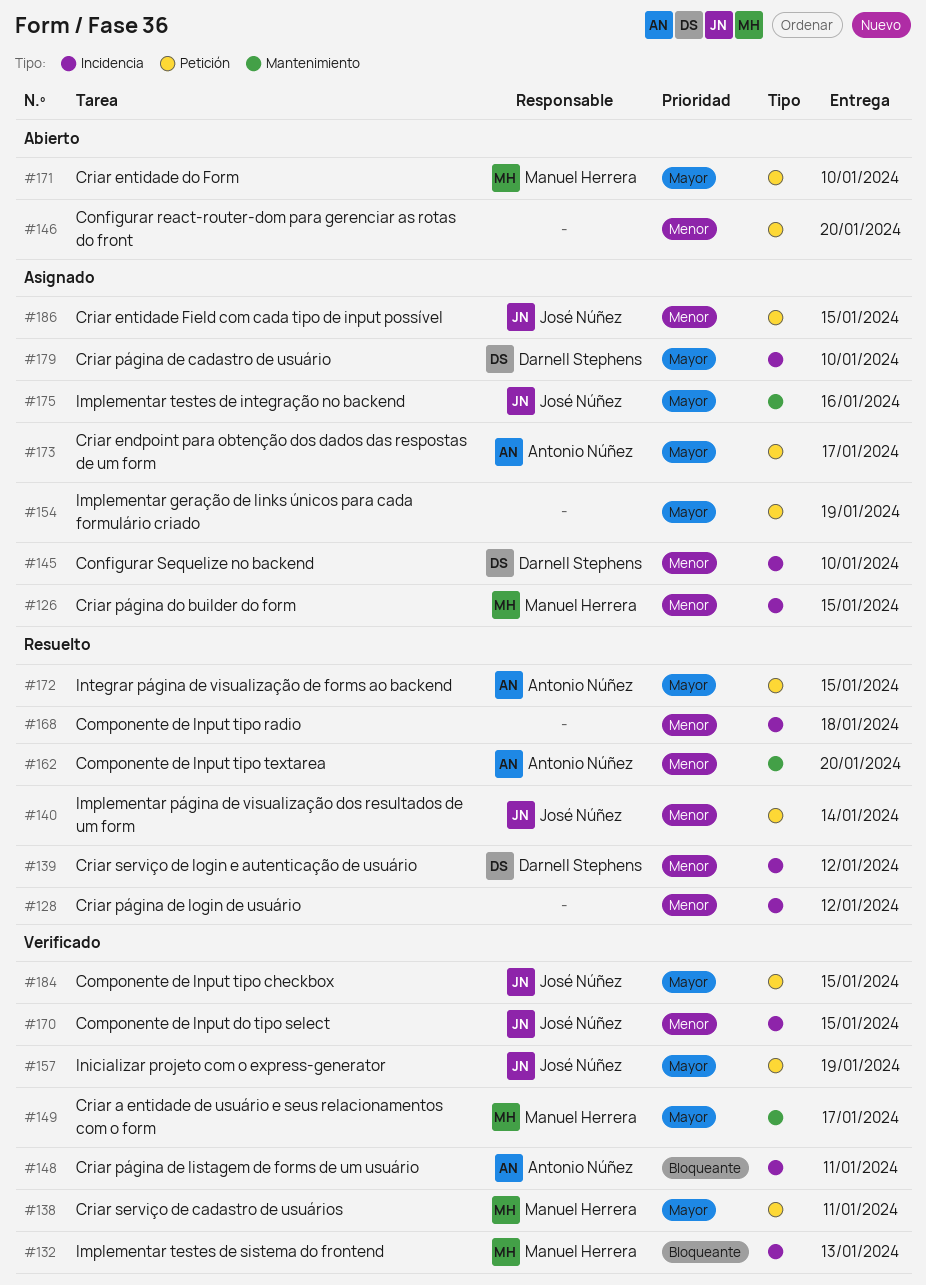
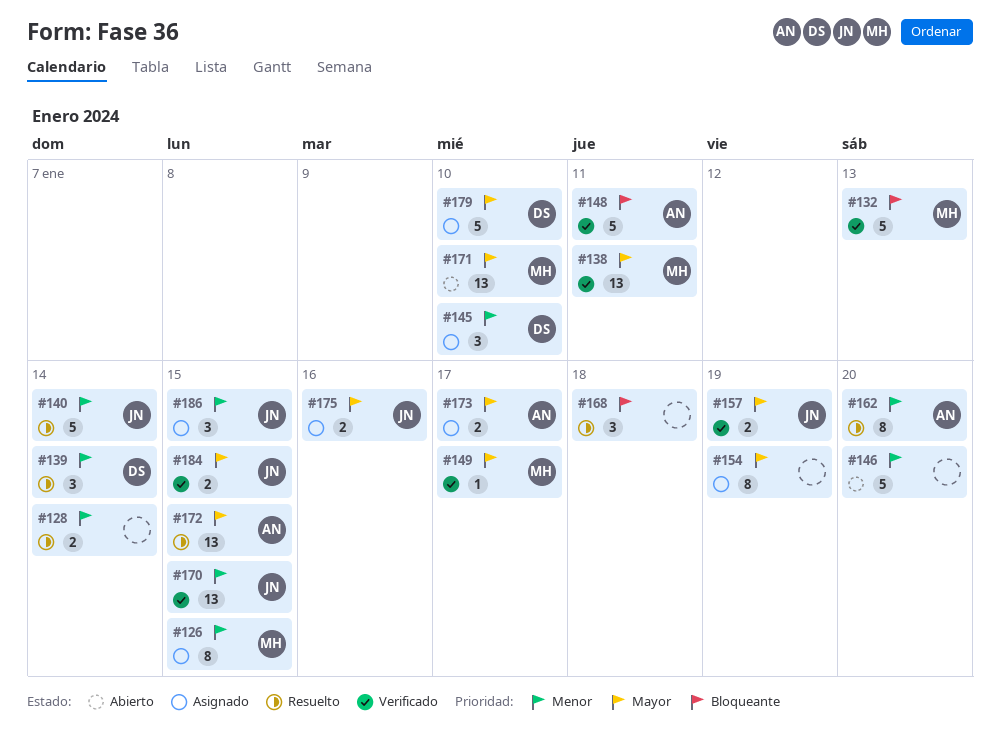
#128, due: Jan 12 -> Jan 14
#139, due: Jan 12 -> Jan 14
#168, priority: Menor -> Bloqueante

